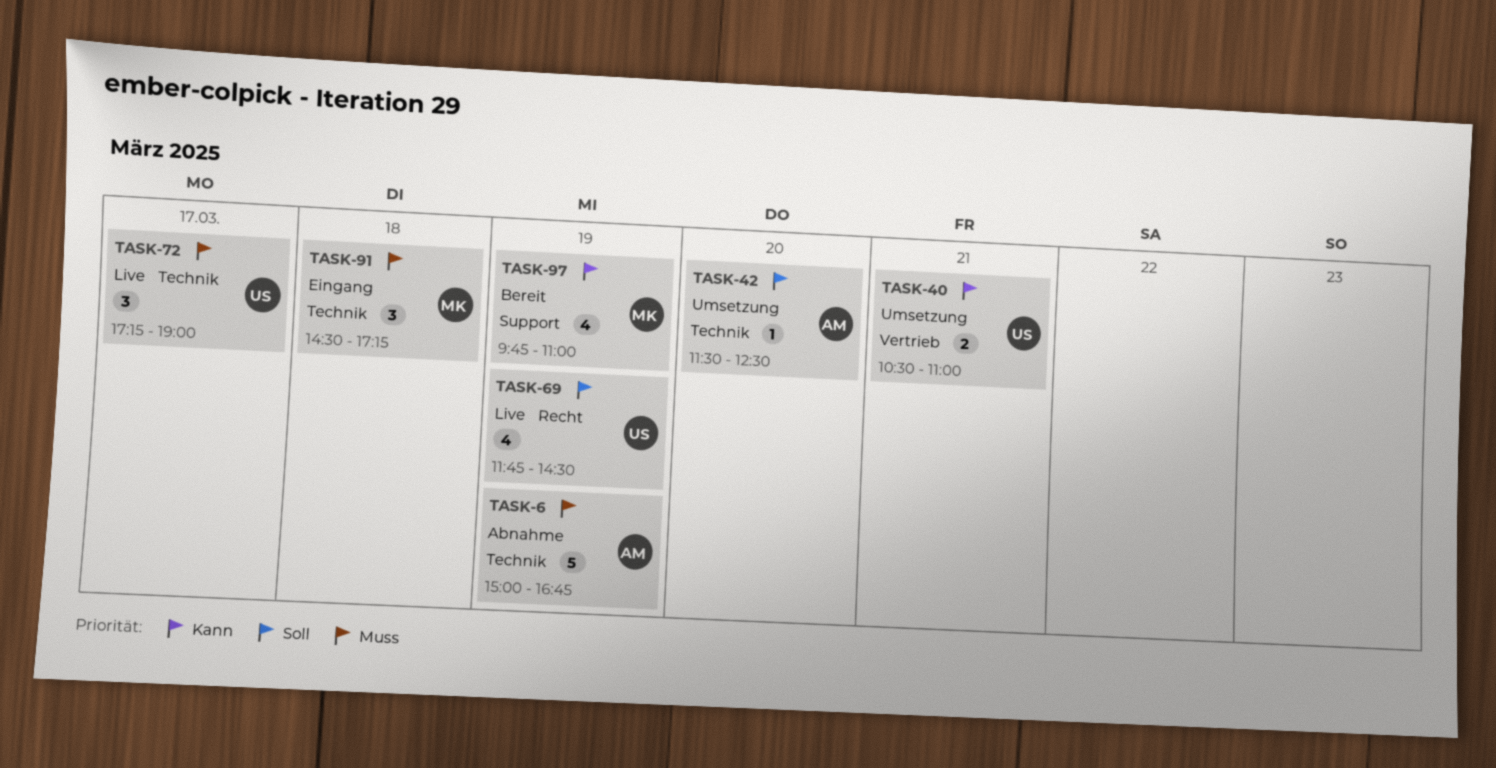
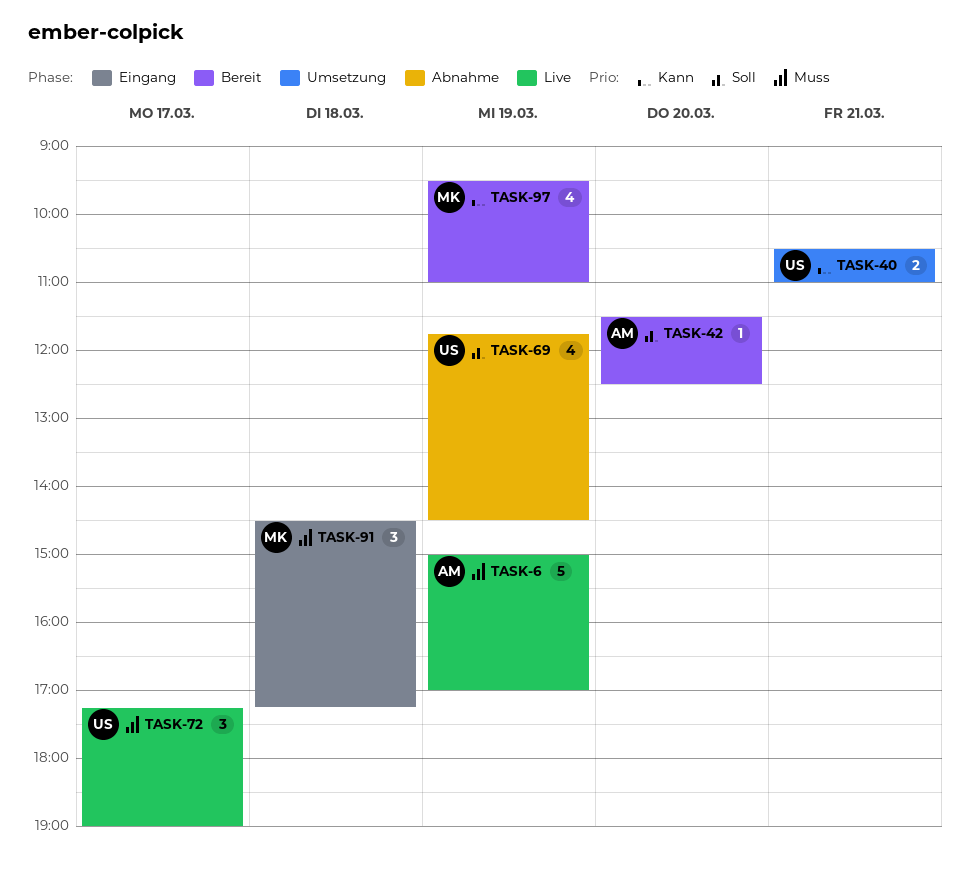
TASK-6, status: Abnahme -> Live
TASK-6, ends: 16:45 -> 17:00
TASK-42, status: Umsetzung -> Bereit
TASK-69, status: Live -> Abnahme
TASK-97, begins: 09:45 -> 09:30

